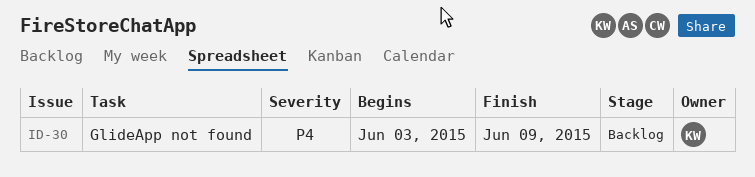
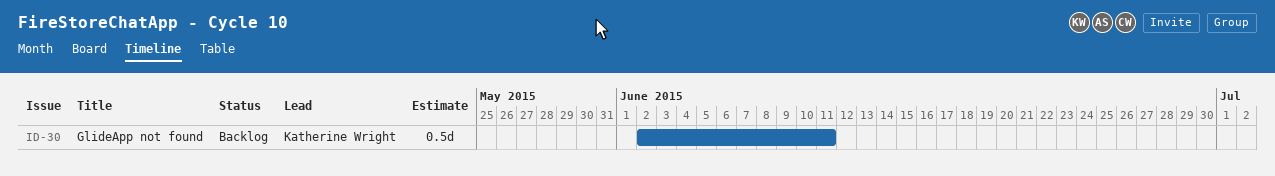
ID-30, start: Jun 3 -> Jun 2
ID-30, due: Jun 9 -> Jun 11

